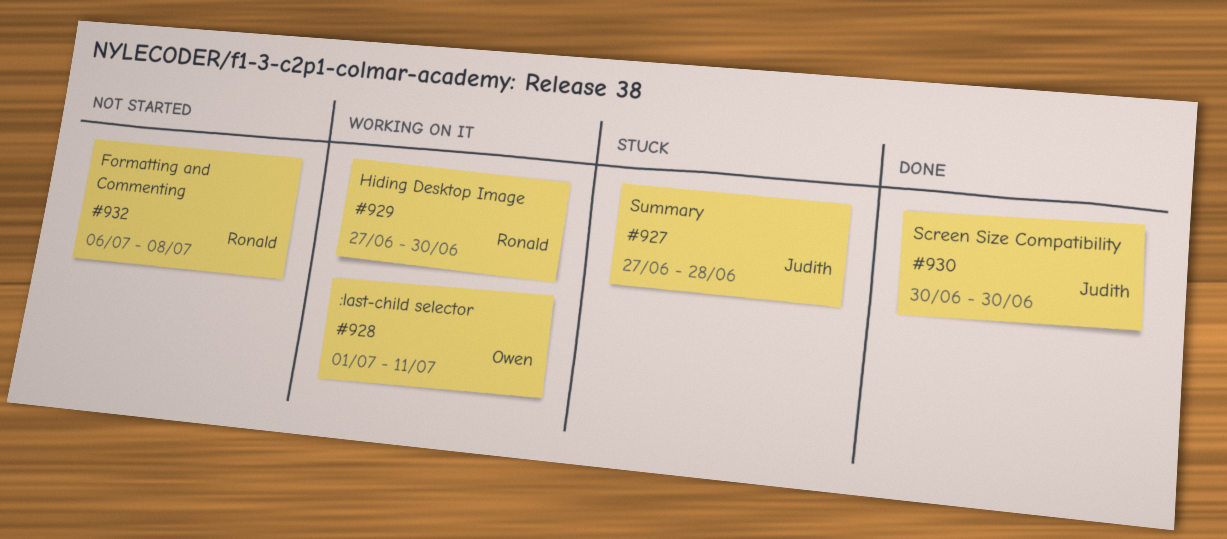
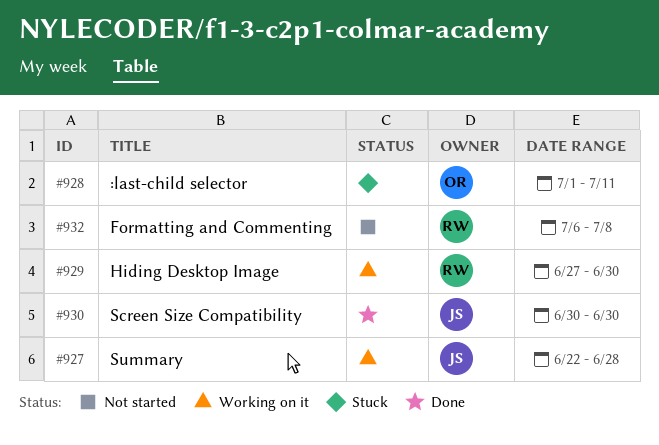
#927, status: Stuck -> Working on it
#927, start: Jun 27 -> Jun 22
#928, status: Working on it -> Stuck

